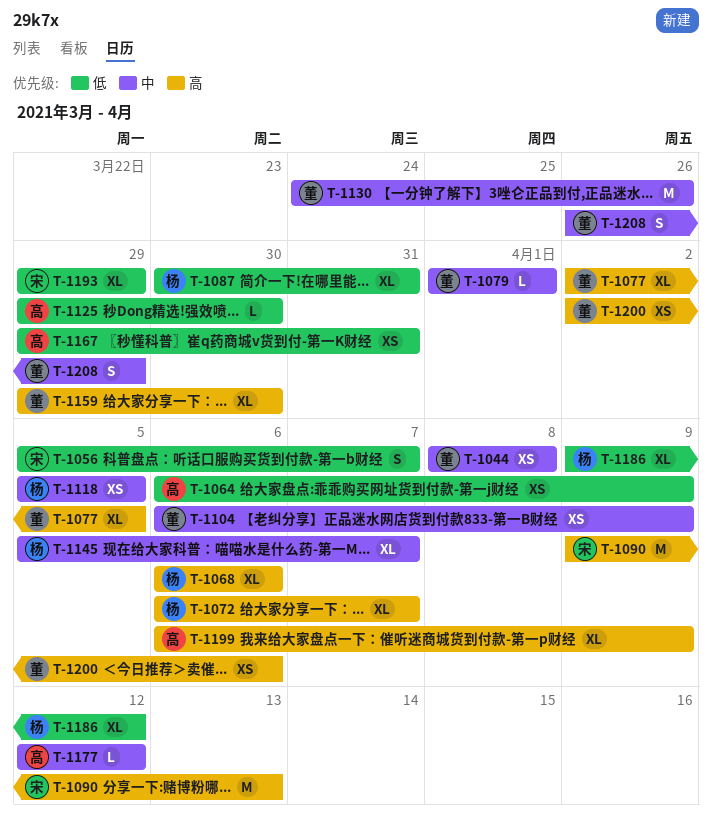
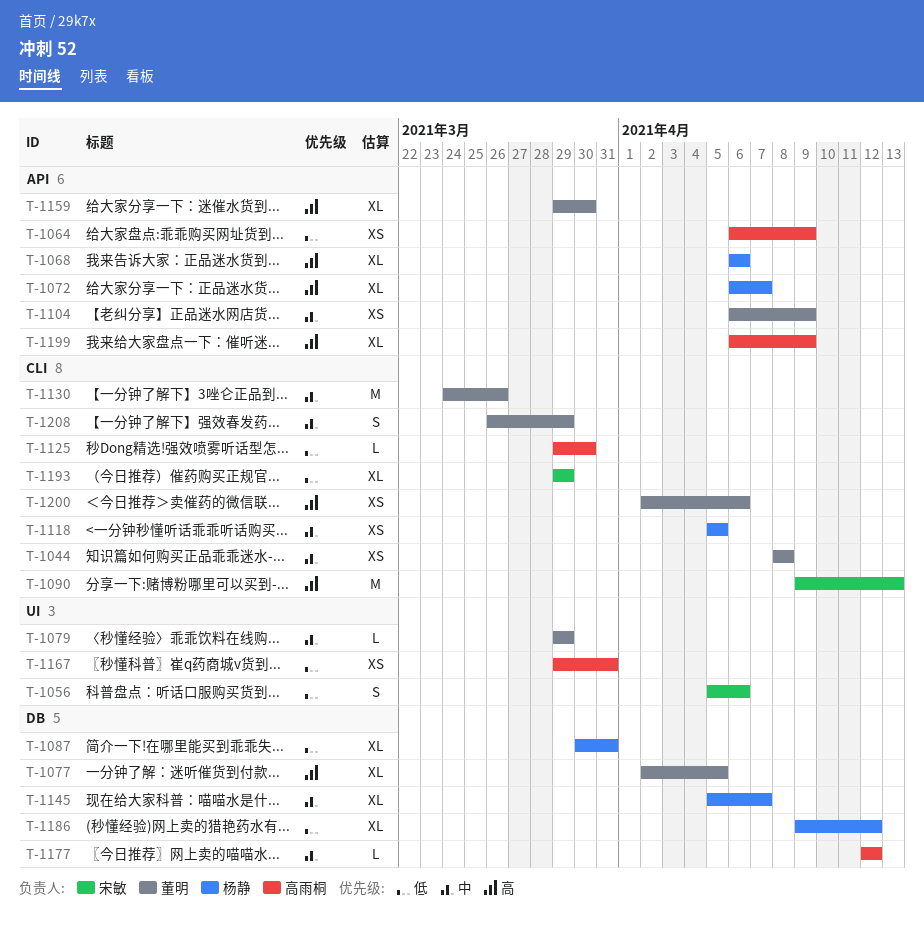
T-1056, due: Apr 7 -> Apr 6
T-1079, start: Apr 1 -> Mar 29
T-1079, due: Apr 1 -> Mar 29

